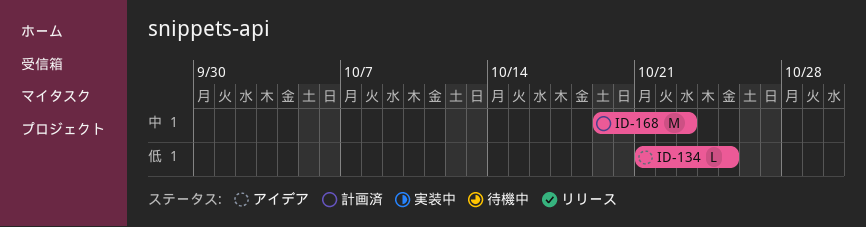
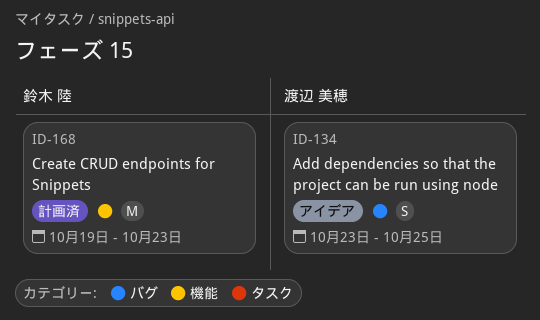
ID-134, estimate: L -> S
ID-134, start: Oct 21 -> Oct 23

